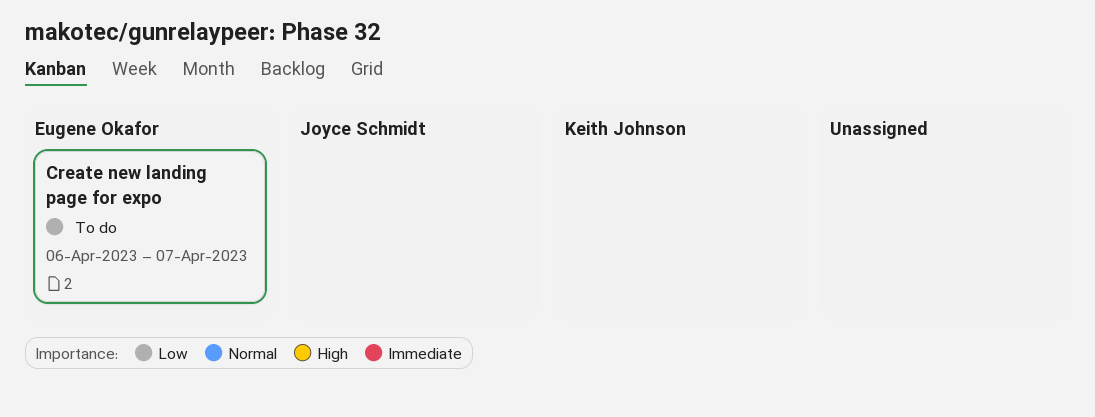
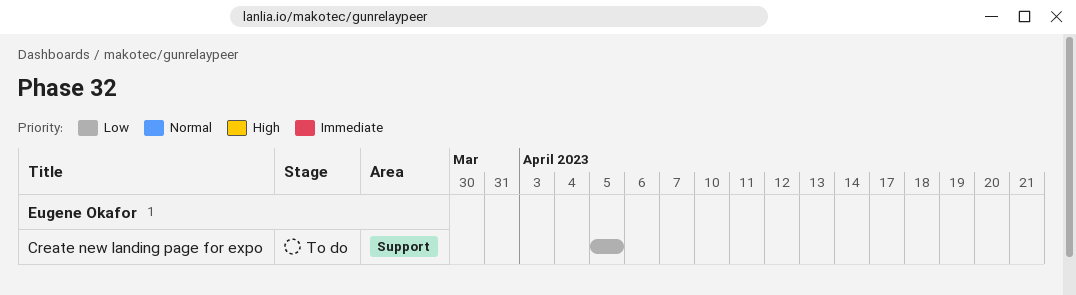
Create new landing page for expo, start: Apr 6 -> Apr 5
Create new landing page for expo, due: Apr 7 -> Apr 5

